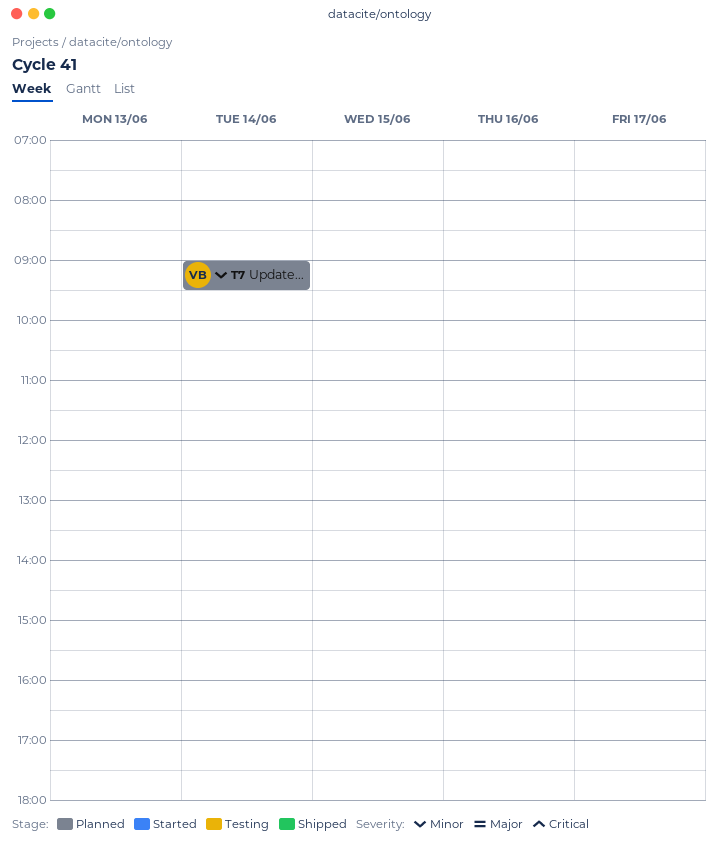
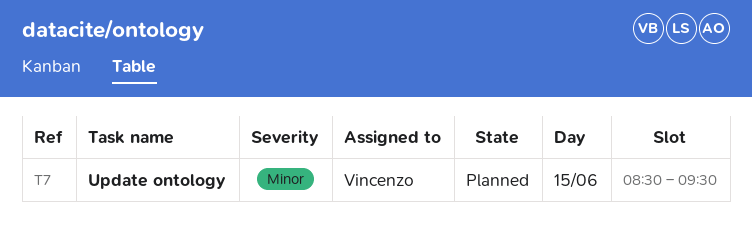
T7, day: Jun 14 -> Jun 15
T7, begins: 09:00 -> 08:30

